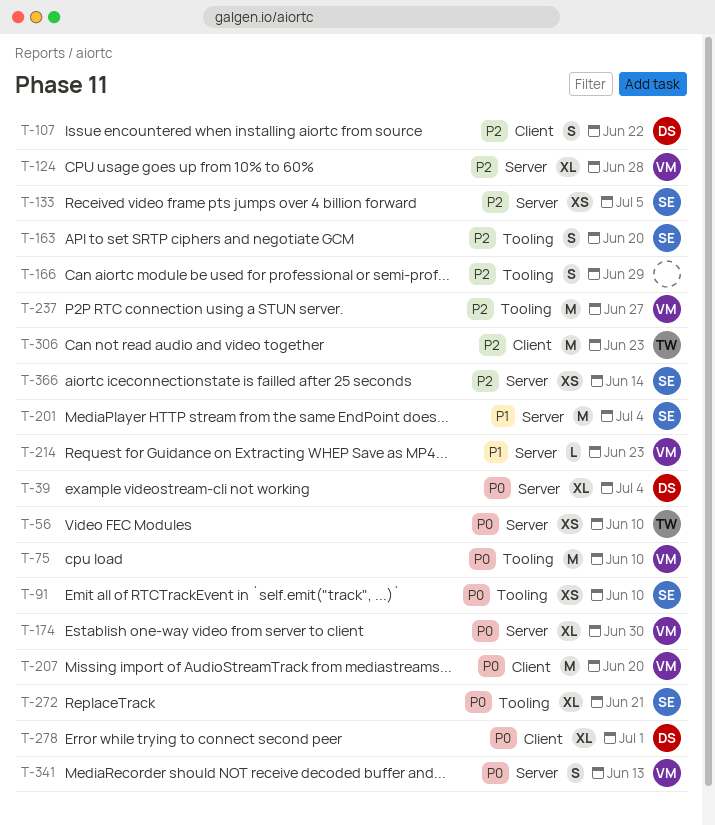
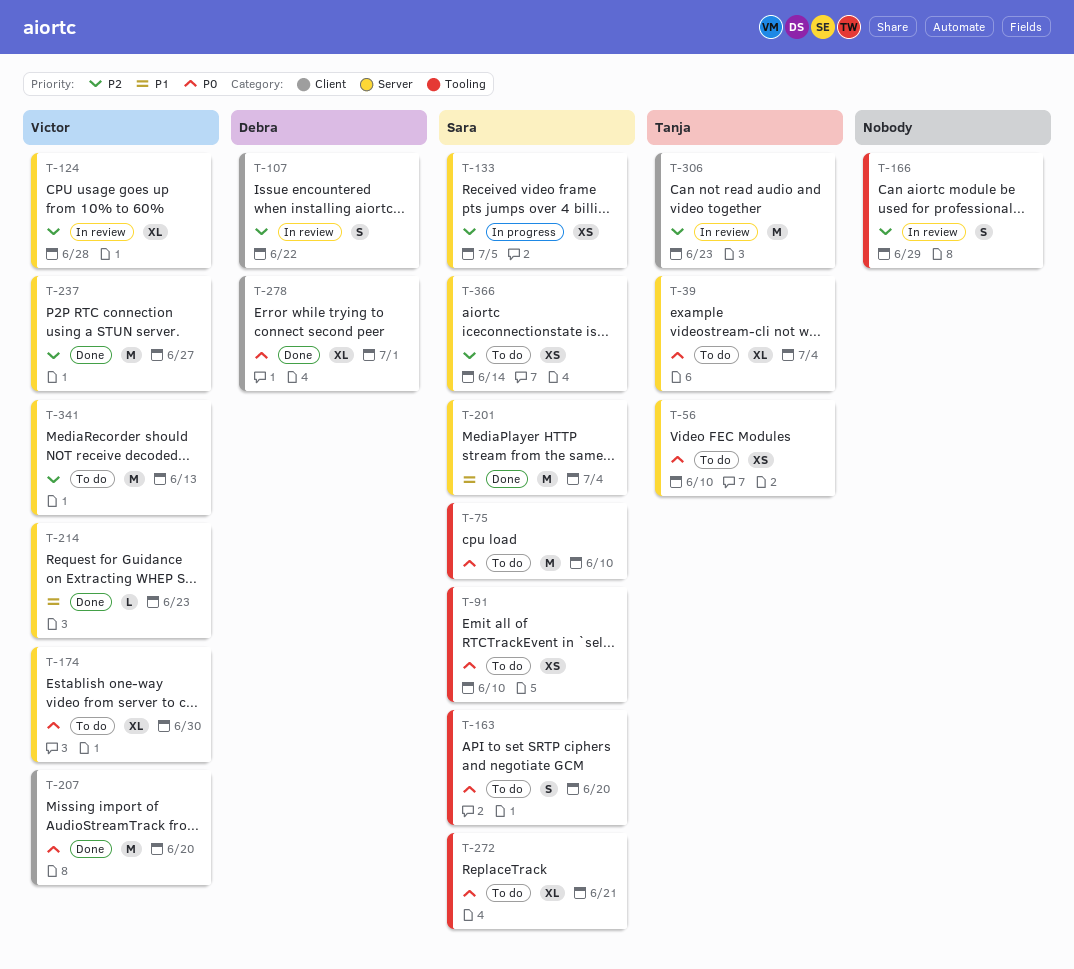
T-39, owner: Debra -> Tanja
T-75, owner: Victor -> Sara
T-163, priority: P2 -> P0
T-237, label: Tooling -> Server
T-341, priority: P0 -> P2
T-341, estimate: S -> M

